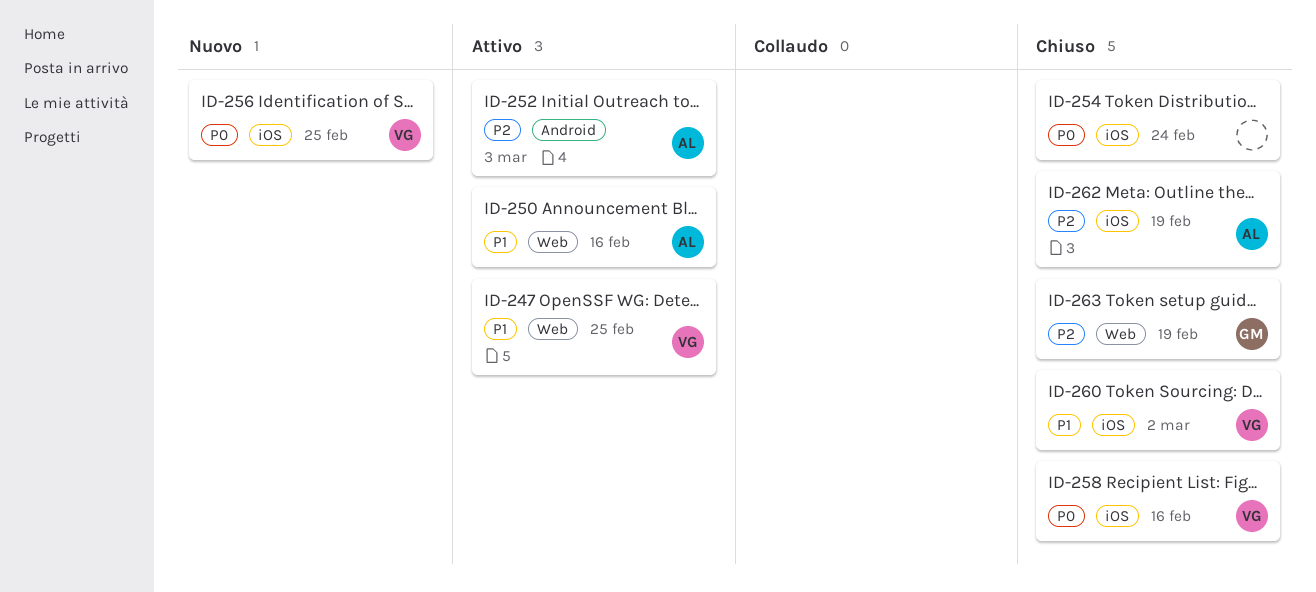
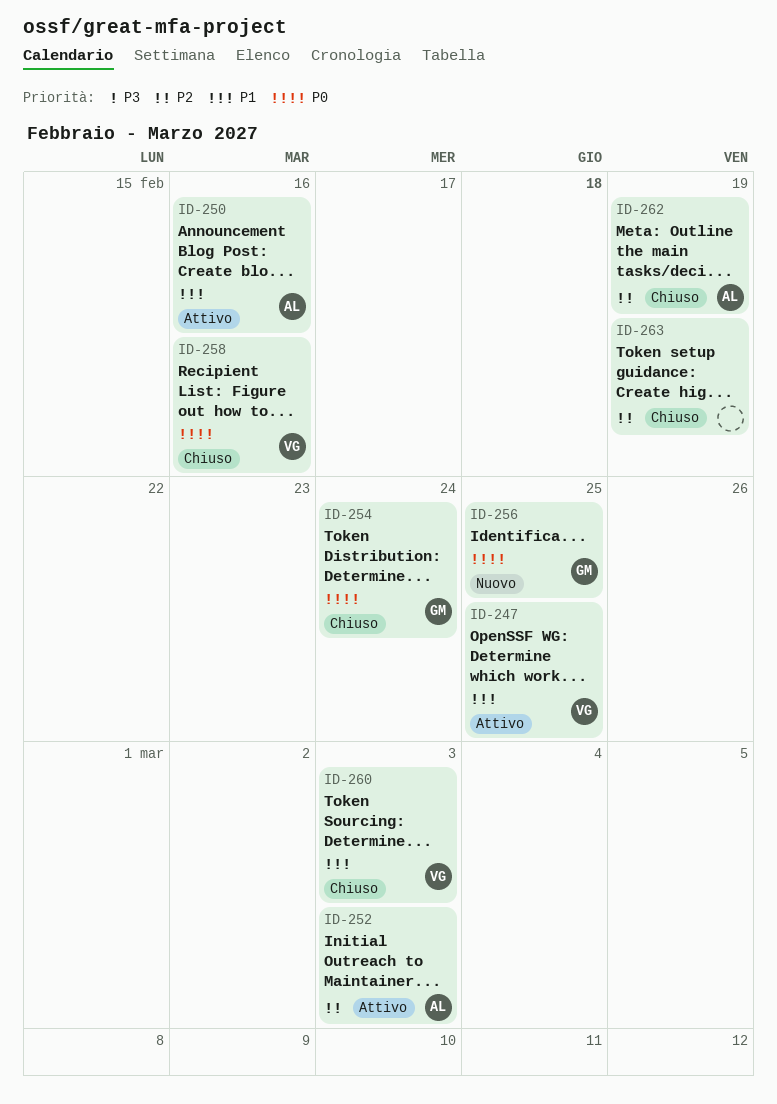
ID-254, owner: none -> GM
ID-256, owner: VG -> GM
ID-260, due: Mar 2 -> Mar 3
ID-263, owner: GM -> none

